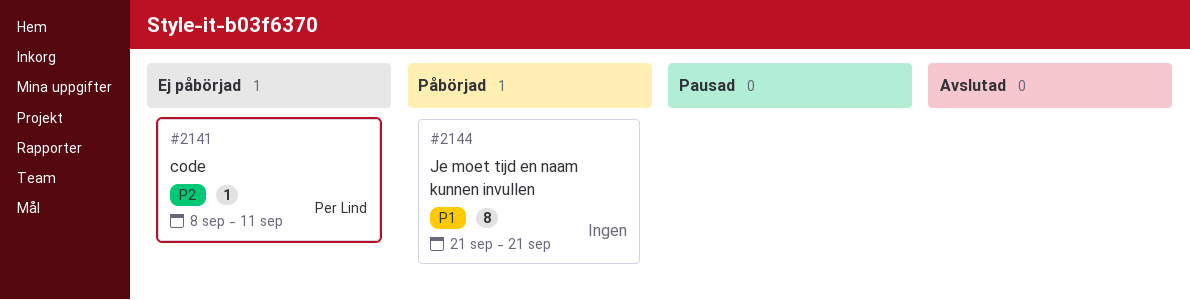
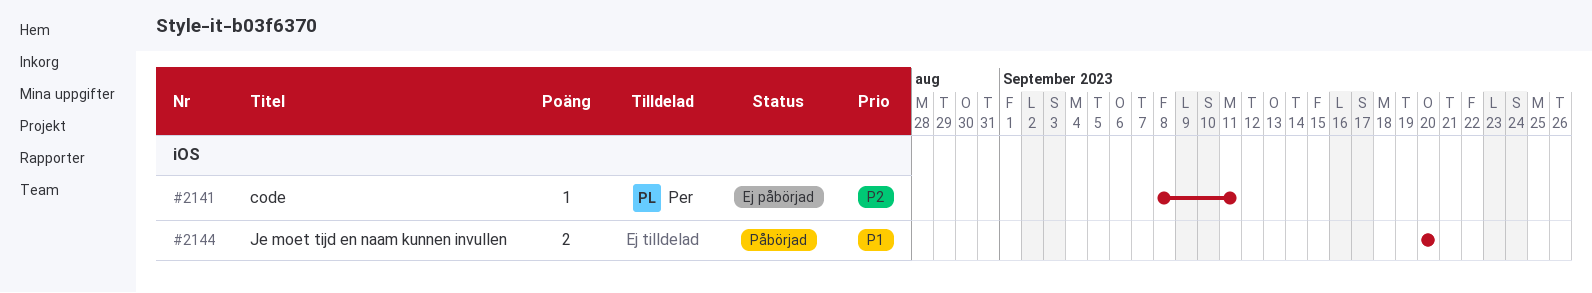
#2144, estimate: 8 -> 2
#2144, start: Sep 21 -> Sep 20
#2144, due: Sep 21 -> Sep 20

